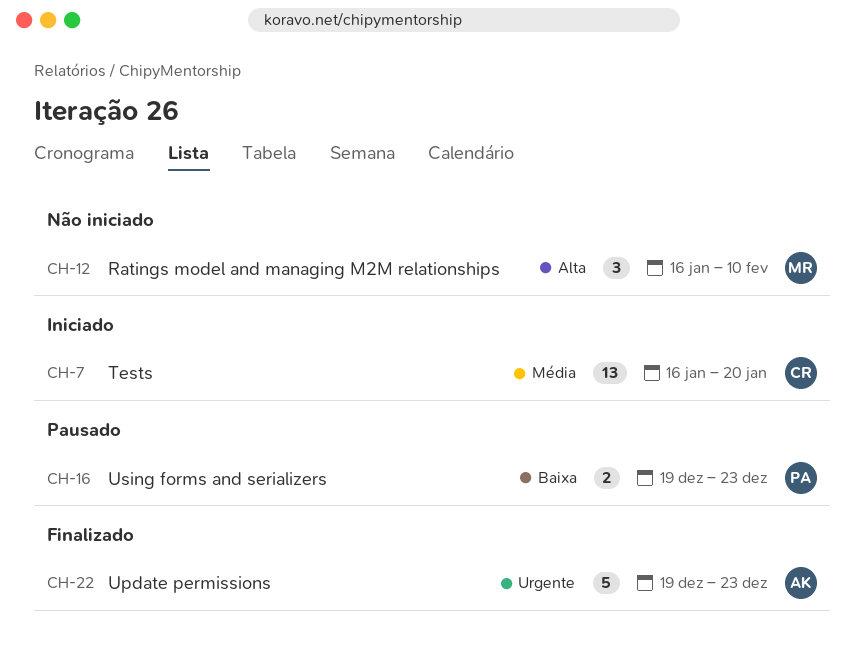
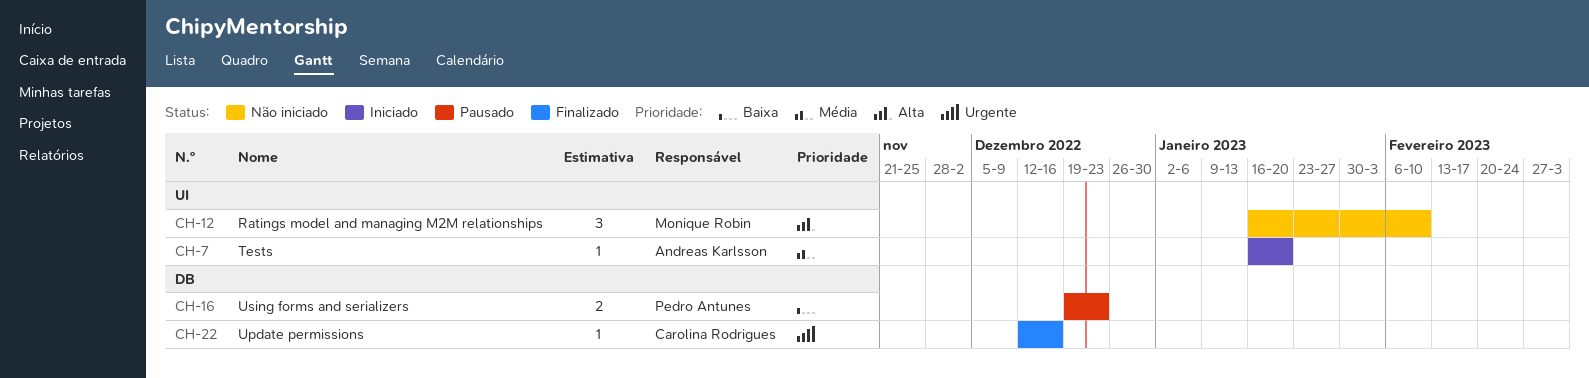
CH-7, owner: Carolina Rodrigues -> Andreas Karlsson
CH-7, estimate: 13 -> 1
CH-22, owner: Andreas Karlsson -> Carolina Rodrigues
CH-22, estimate: 5 -> 1
CH-22, start: Dec 19 -> Dec 12
CH-22, due: Dec 23 -> Dec 16

